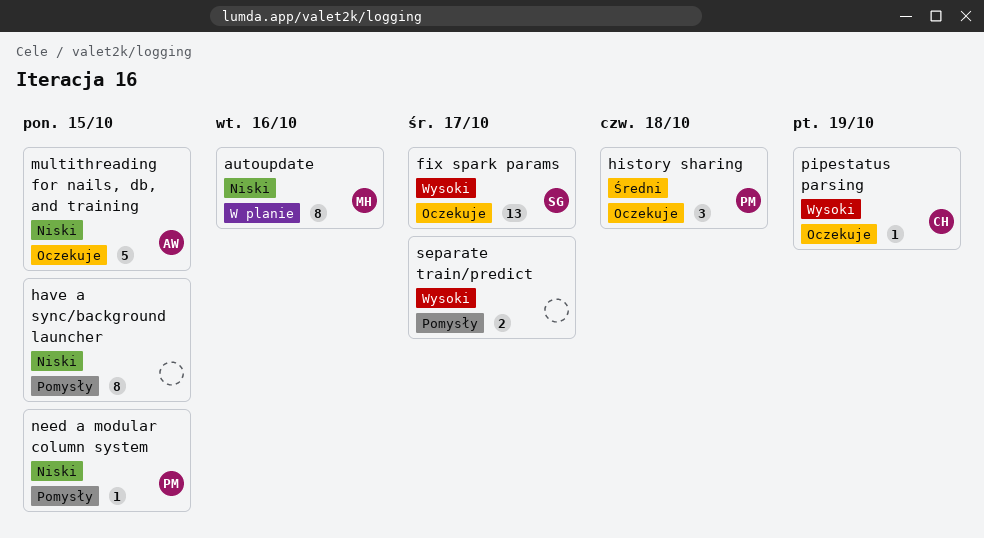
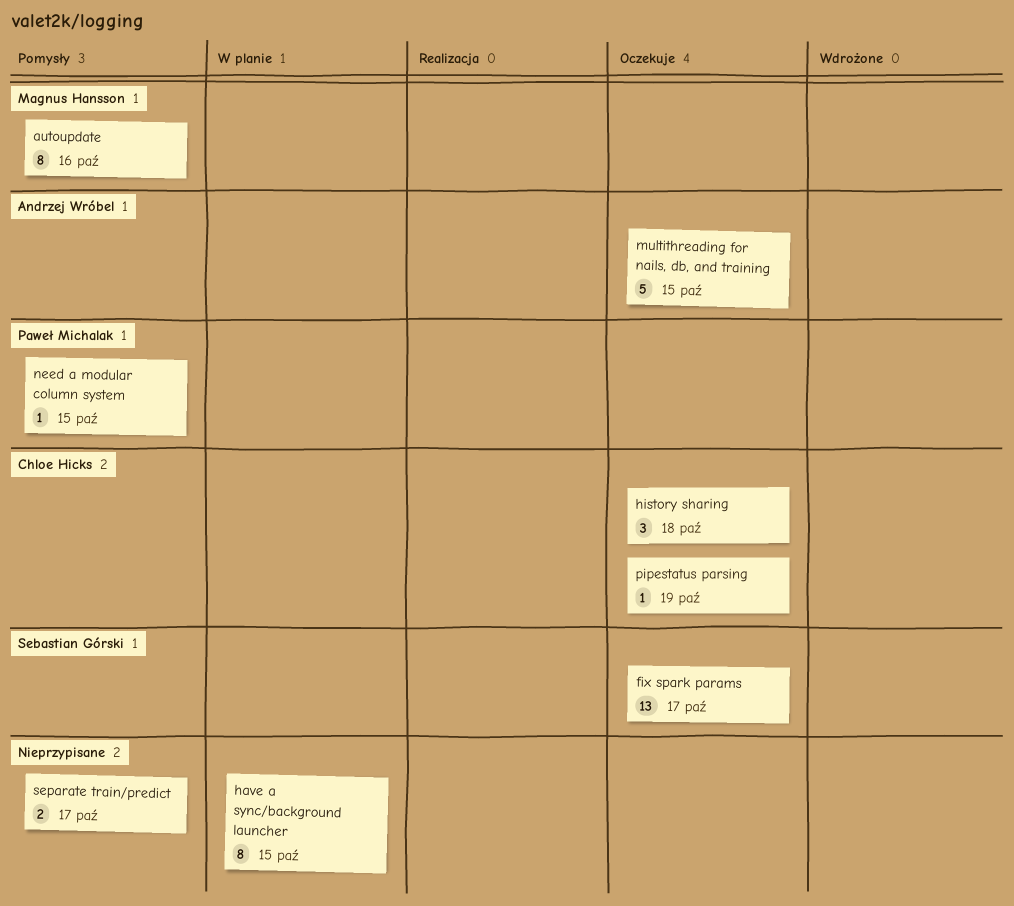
autoupdate, status: W planie -> Pomysły
have a sync/background launcher, status: Pomysły -> W planie
history sharing, owner: Paweł Michalak -> Chloe Hicks

